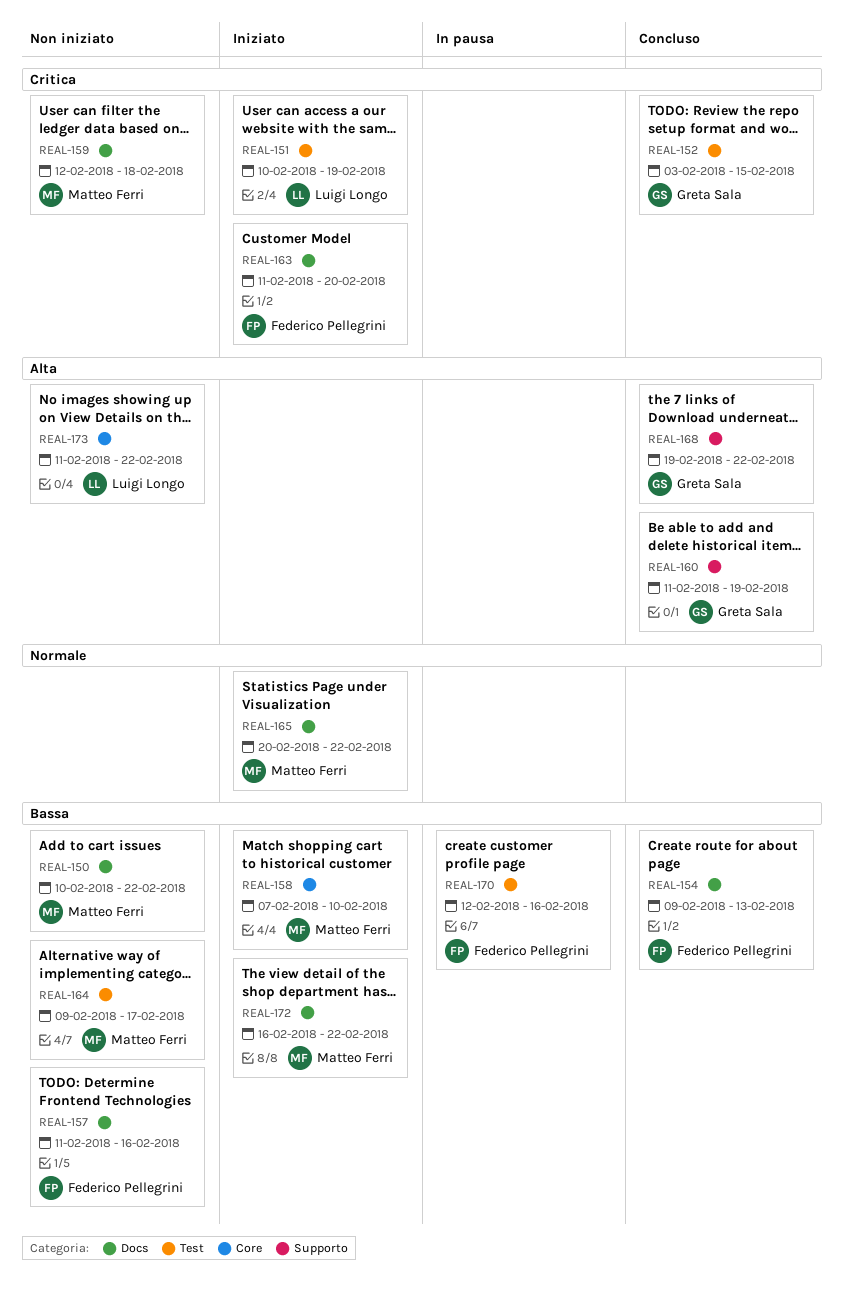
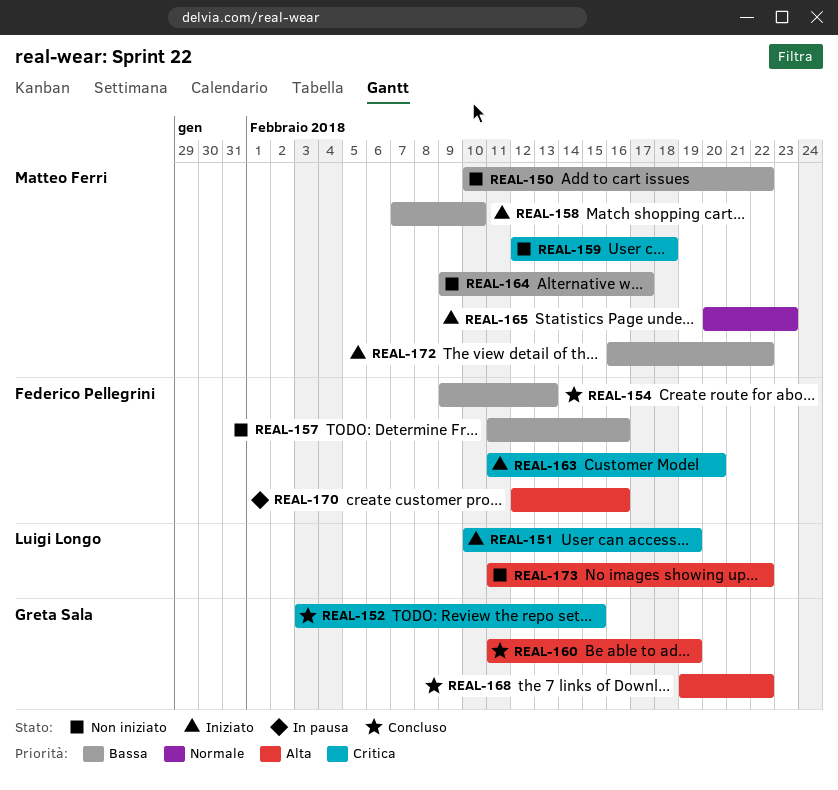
REAL-165, due: Feb 22 -> Feb 23
REAL-170, priority: Bassa -> Alta

